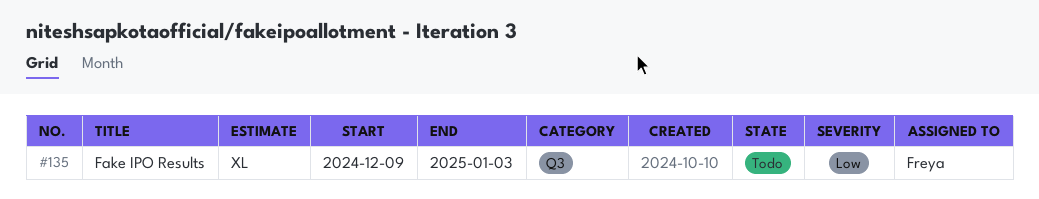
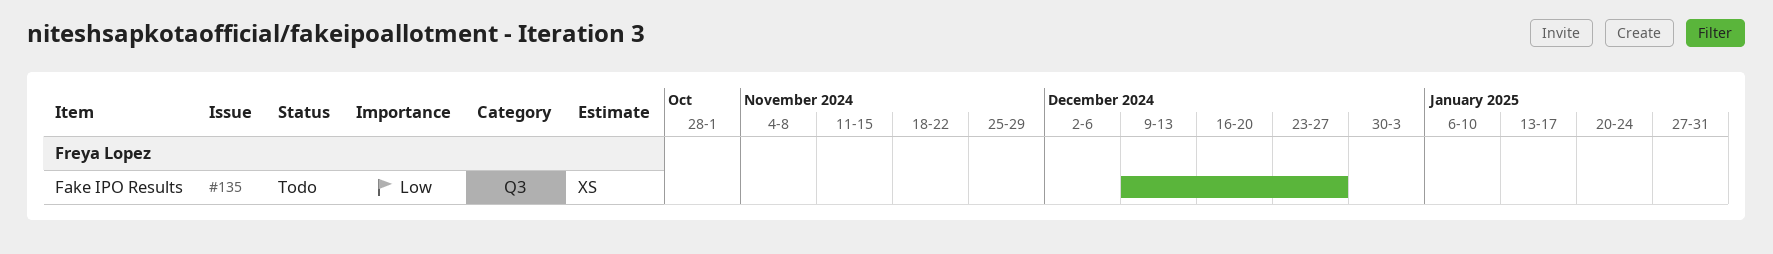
#135, estimate: XL -> XS
#135, due: Jan 3 -> Dec 27

